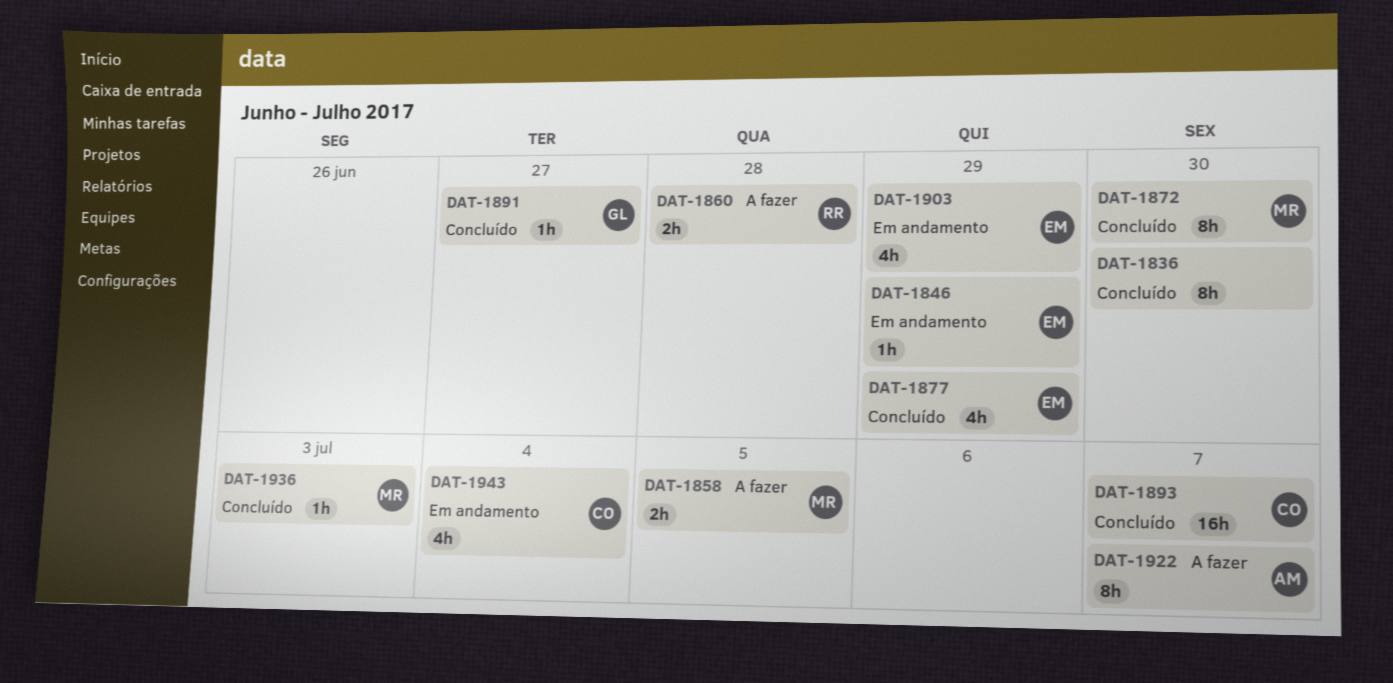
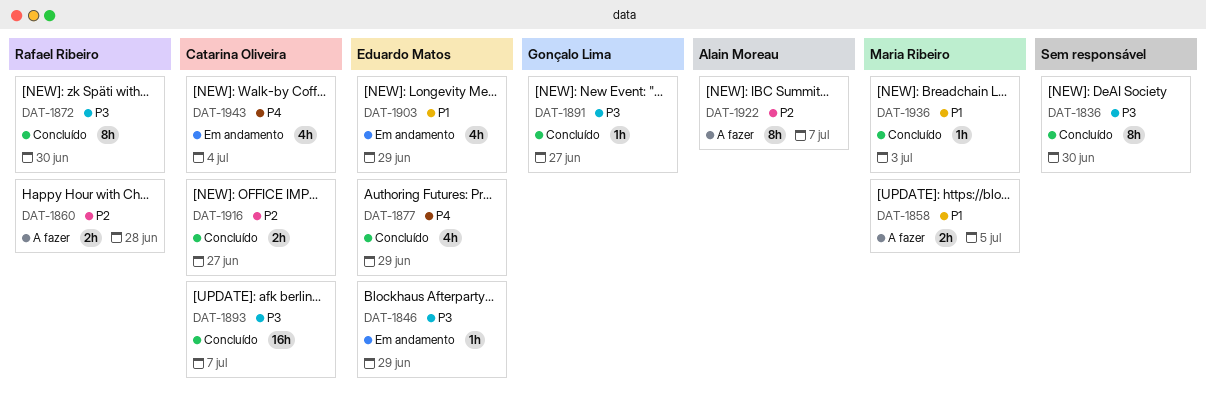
DAT-1872, owner: Maria Ribeiro -> Rafael Ribeiro
DAT-1916: none -> present

